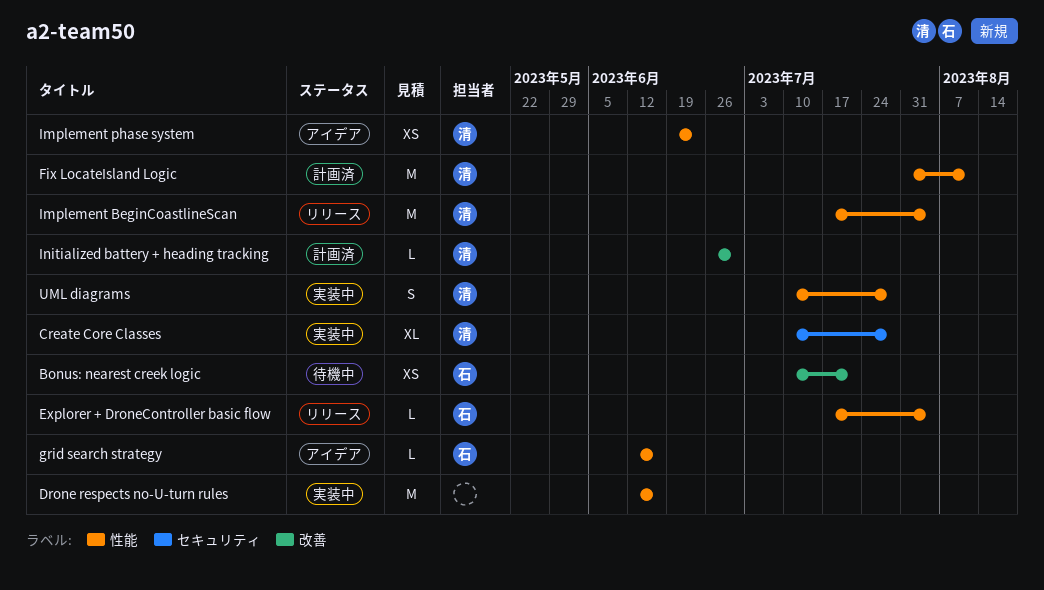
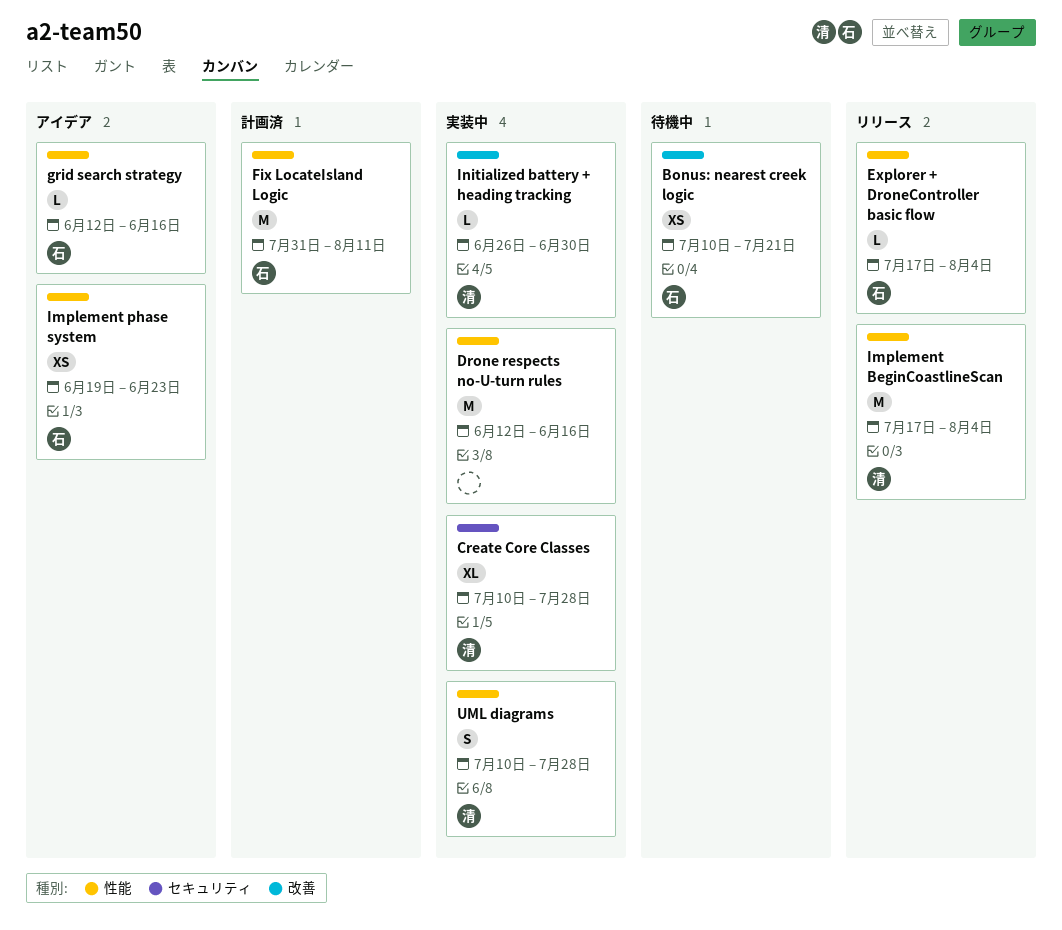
Fix LocateIsland Logic, owner: 清 -> 石
Implement phase system, owner: 清 -> 石
Initialized battery + heading tracking, status: 計画済 -> 実装中

